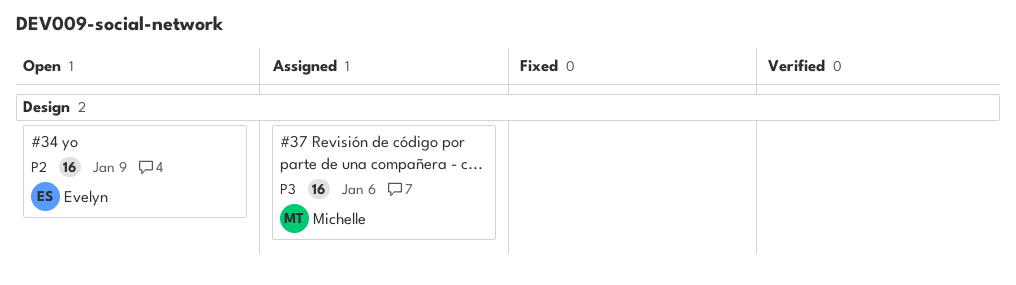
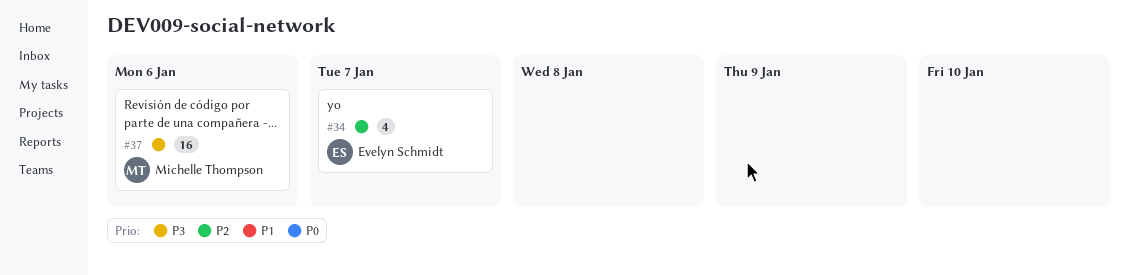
#34, estimate: 16 -> 4
#34, due: Jan 9 -> Jan 7

